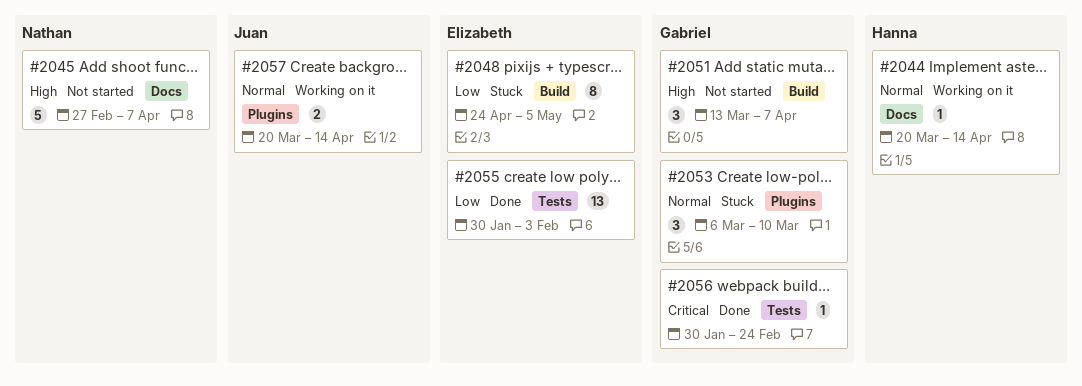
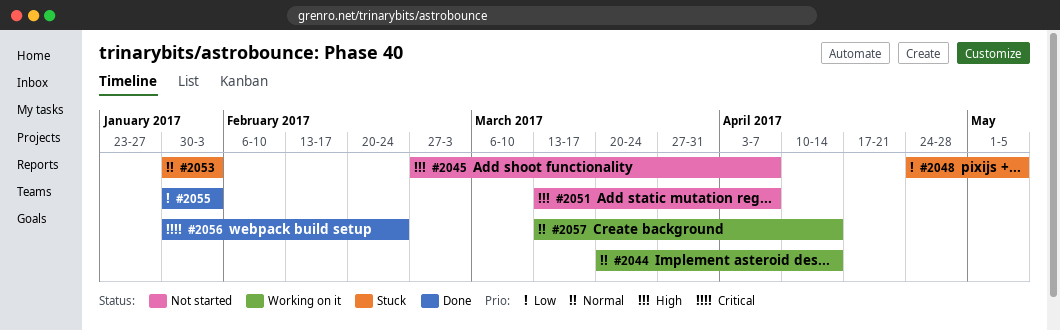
#2053, start: Mar 6 -> Jan 30
#2053, due: Mar 10 -> Feb 3
#2057, start: Mar 20 -> Mar 13

